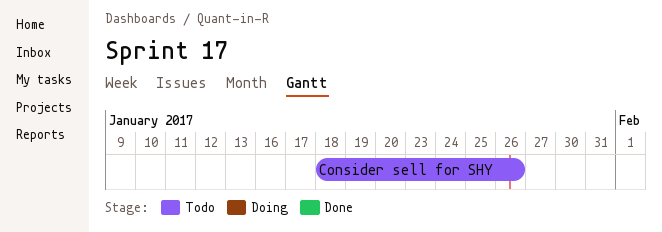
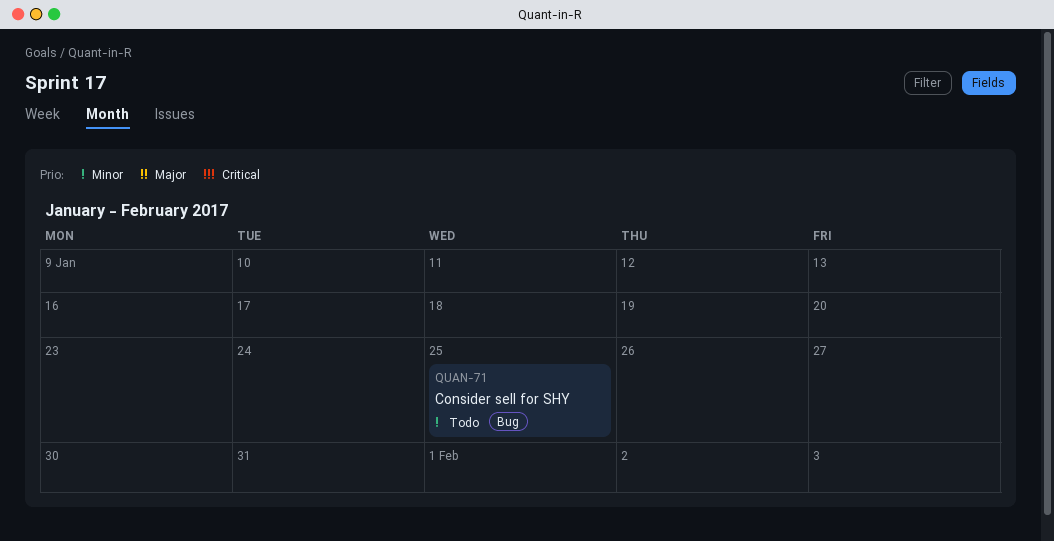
Consider sell for SHY, due: Jan 26 -> Jan 25

